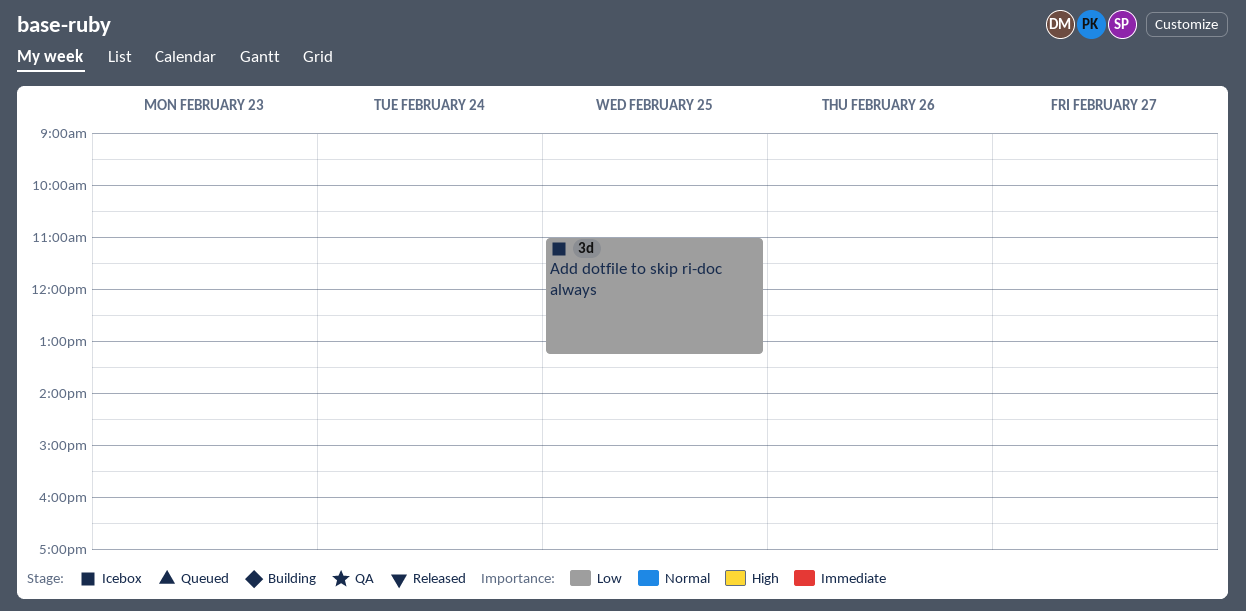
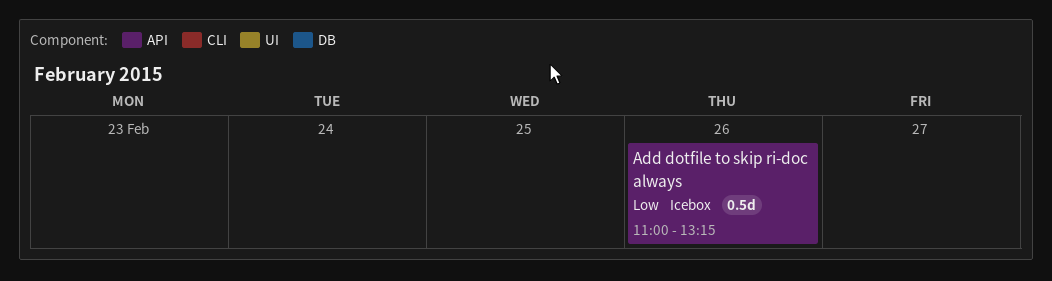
Add dotfile to skip ri-doc always, estimate: 3d -> 0.5d
Add dotfile to skip ri-doc always, day: Feb 25 -> Feb 26

